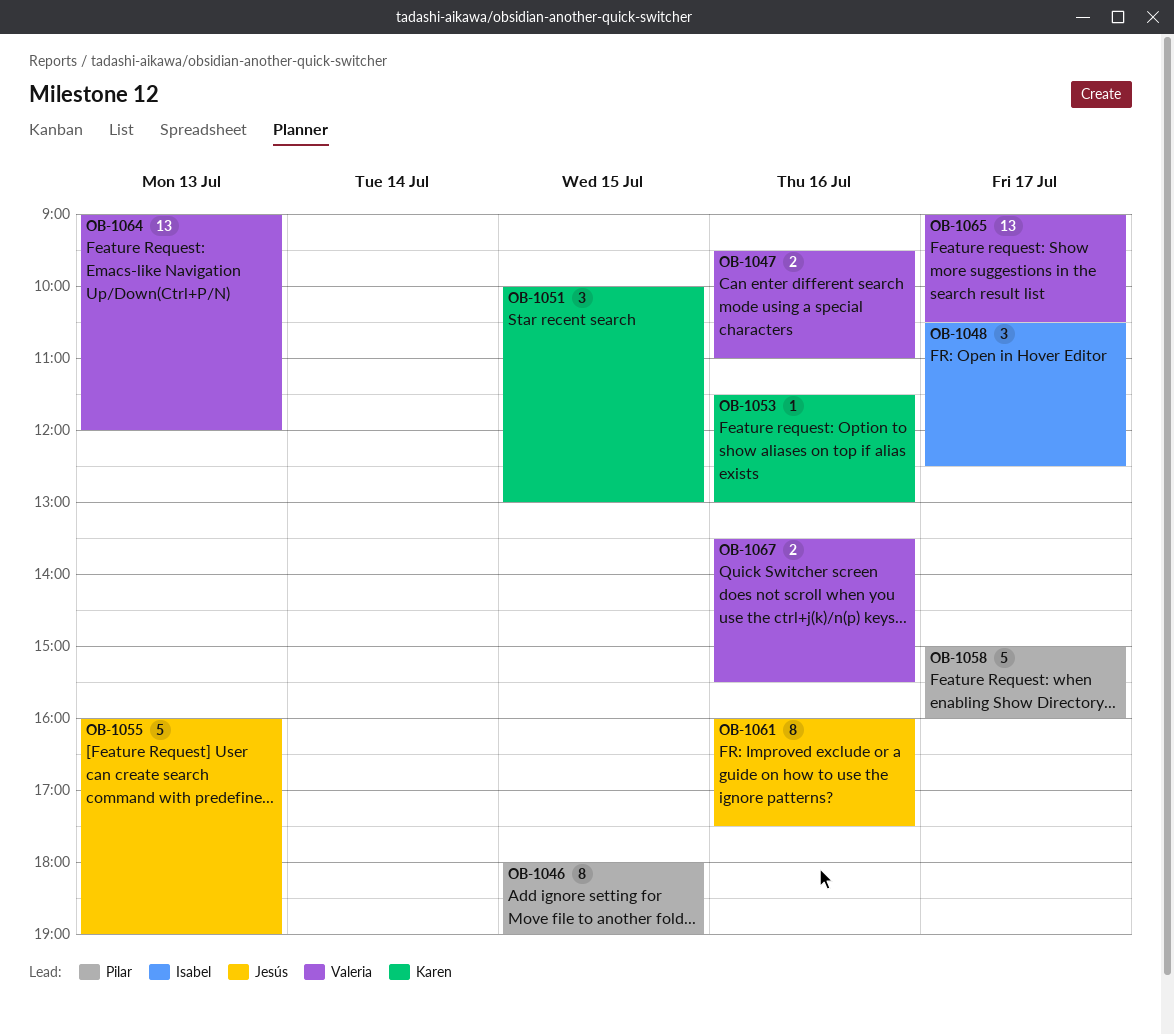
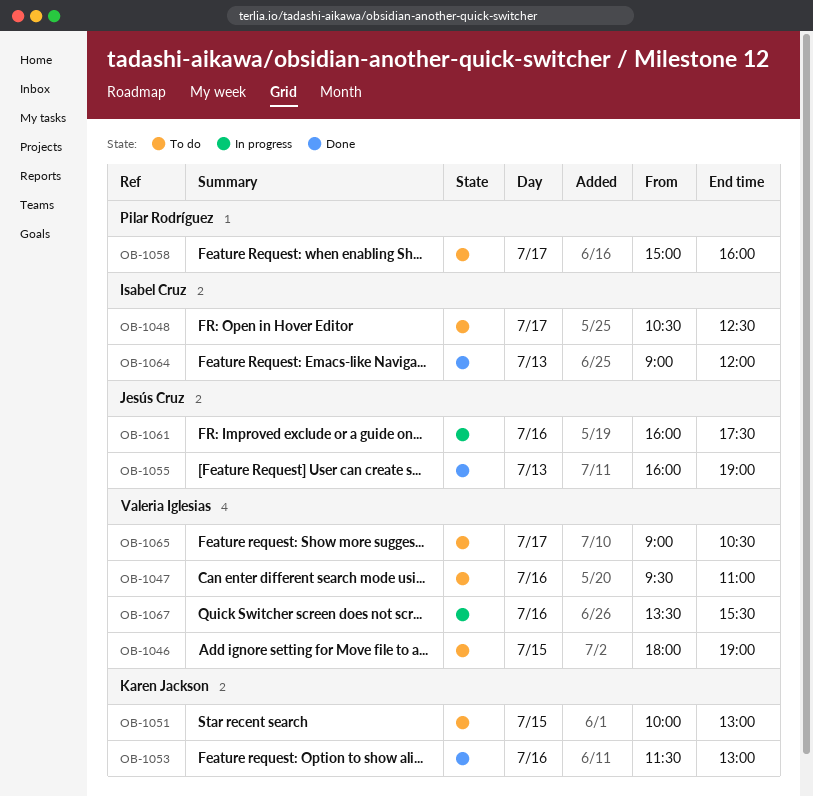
OB-1046, owner: Pilar Rodríguez -> Valeria Iglesias
OB-1064, owner: Valeria Iglesias -> Isabel Cruz

